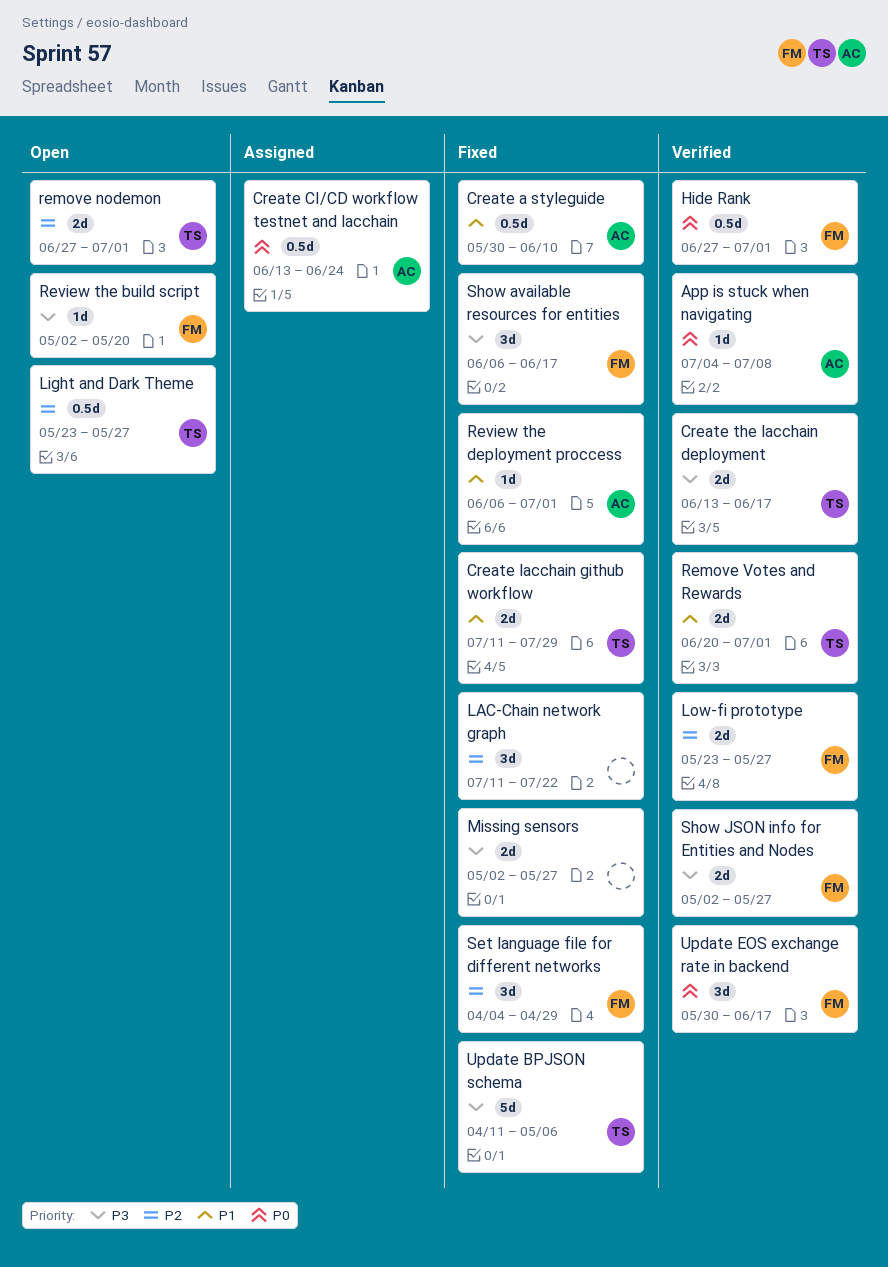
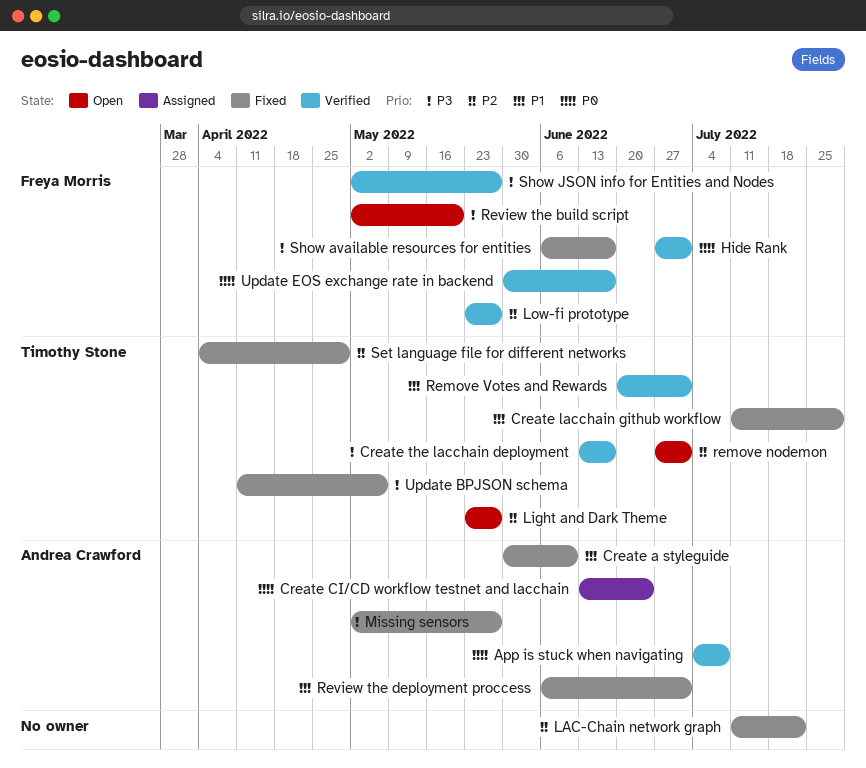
Missing sensors, owner: none -> Andrea Crawford
Set language file for different networks, owner: Freya Morris -> Timothy Stone

